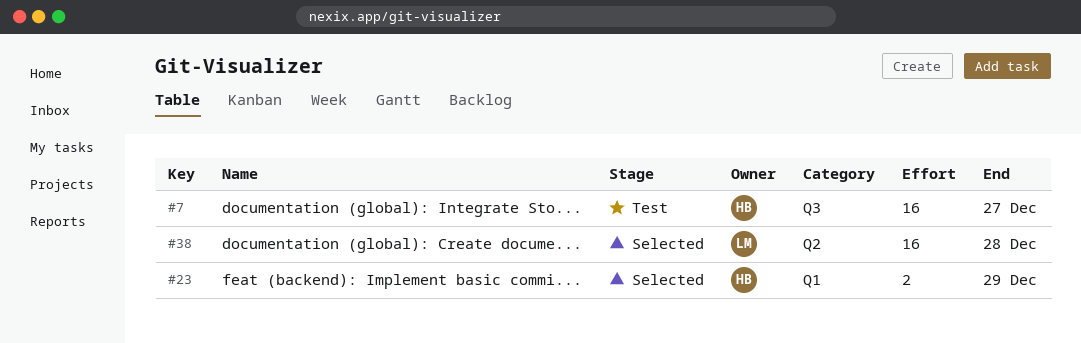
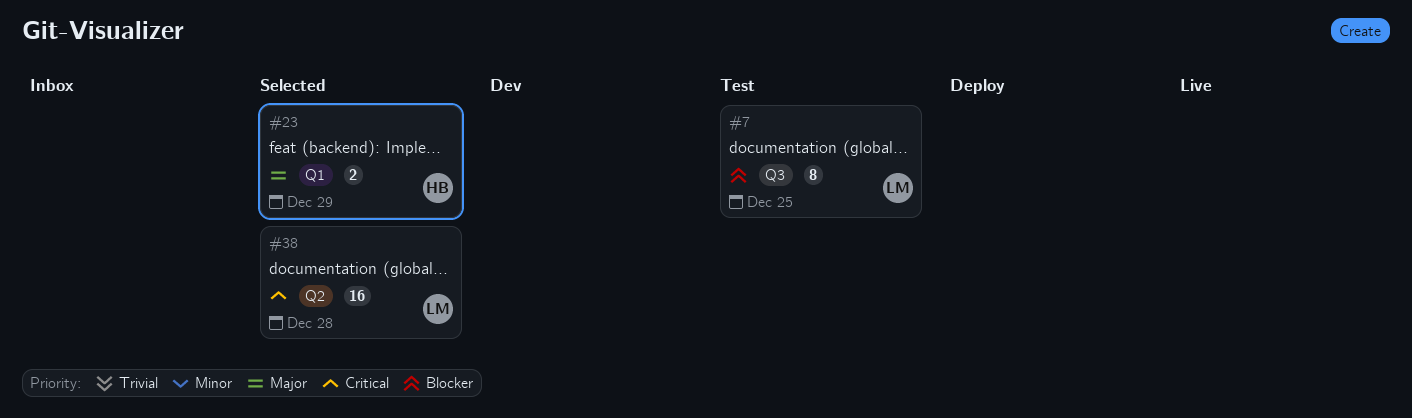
#7, owner: HB -> LM
#7, estimate: 16 -> 8
#7, due: Dec 27 -> Dec 25

